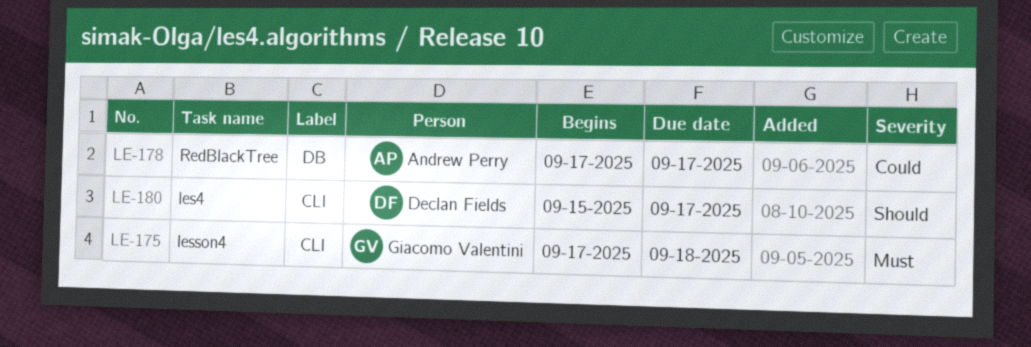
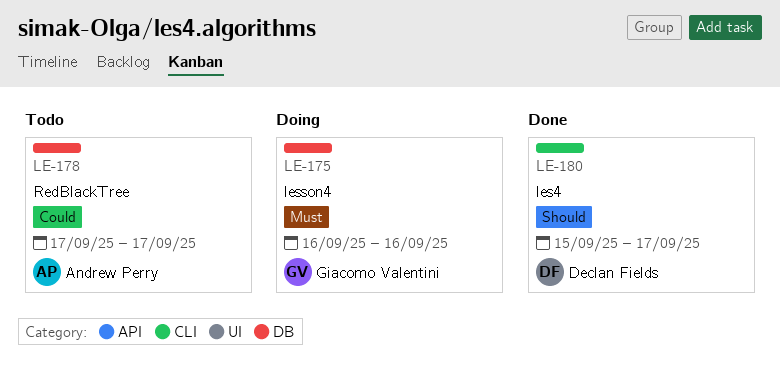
LE-175, label: CLI -> DB
LE-175, start: Sep 17 -> Sep 16
LE-175, due: Sep 18 -> Sep 16

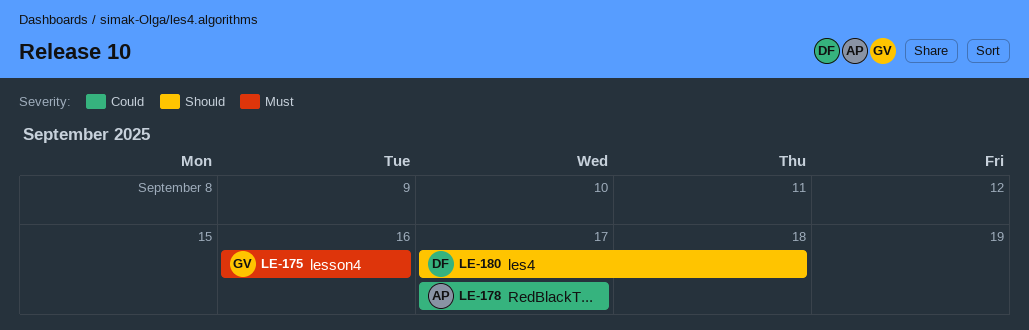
LE-180, start: Sep 15 -> Sep 17
LE-180, due: Sep 17 -> Sep 18

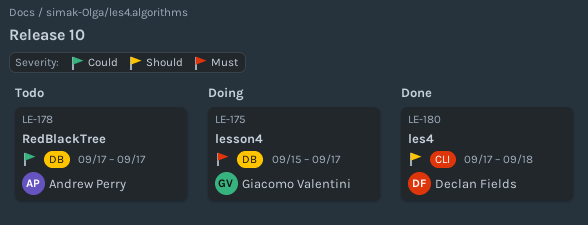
LE-175, start: Sep 16 -> Sep 15
LE-175, due: Sep 16 -> Sep 17

